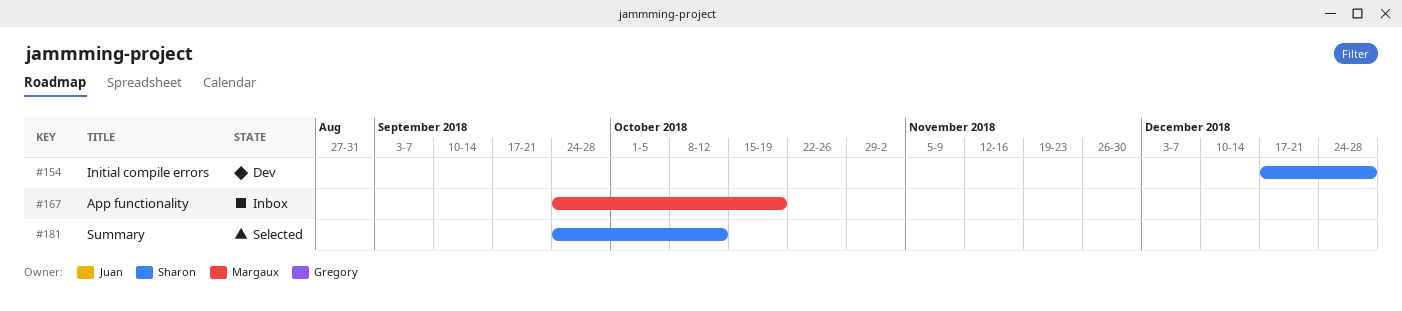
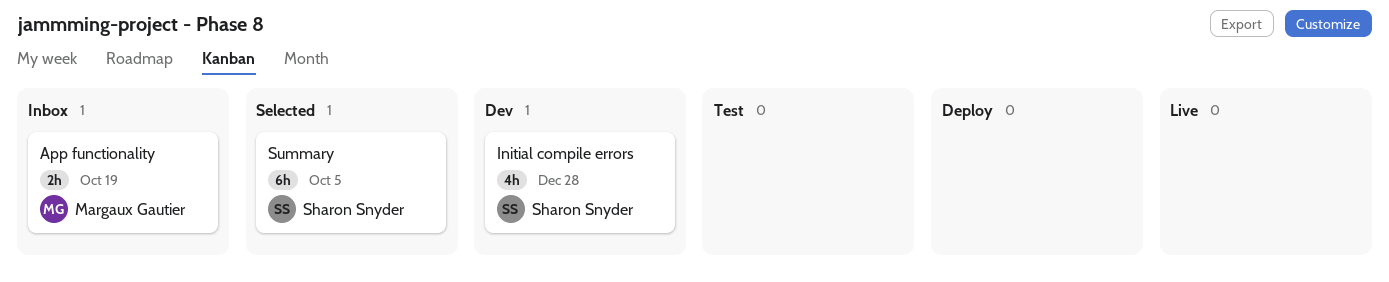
Summary, due: Oct 12 -> Oct 5

